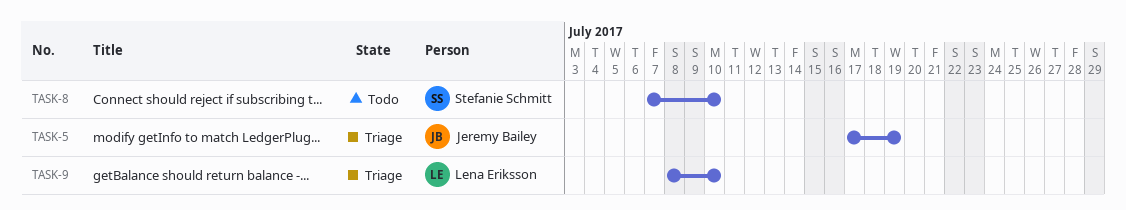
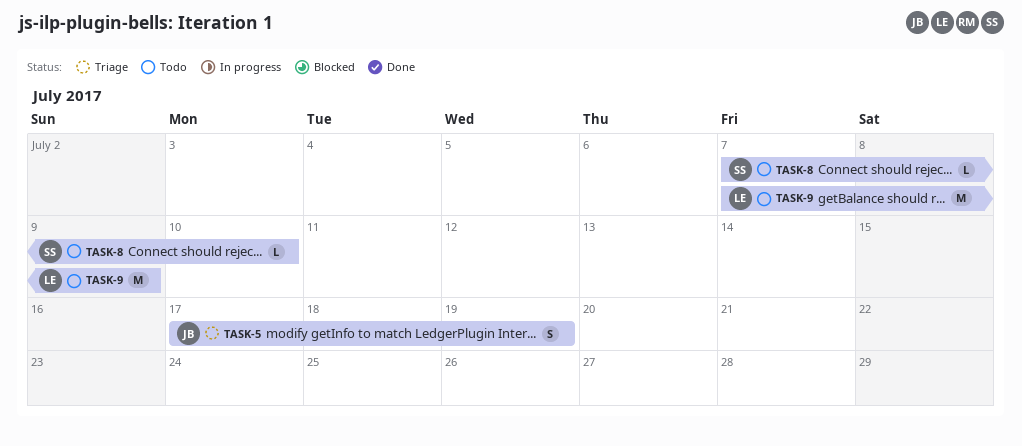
TASK-9, status: Triage -> Todo
TASK-9, start: Jul 8 -> Jul 7
TASK-9, due: Jul 10 -> Jul 9

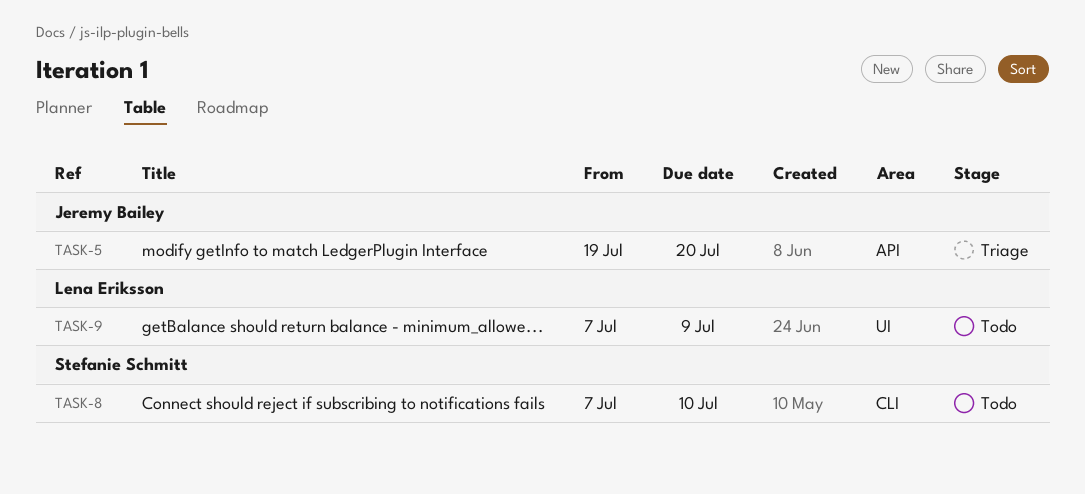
TASK-5, start: Jul 17 -> Jul 19
TASK-5, due: Jul 19 -> Jul 20

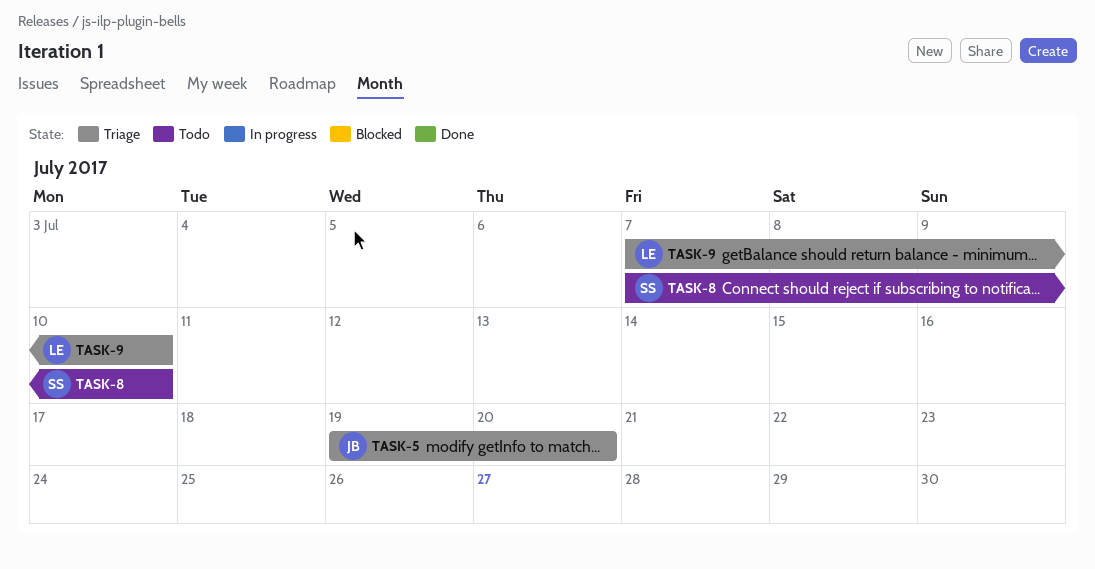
TASK-9, status: Todo -> Triage
TASK-9, due: Jul 9 -> Jul 10

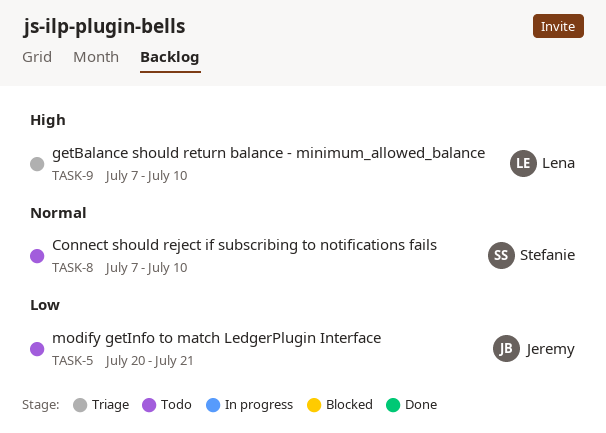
TASK-5, status: Triage -> Todo
TASK-5, start: Jul 19 -> Jul 20
TASK-5, due: Jul 20 -> Jul 21

